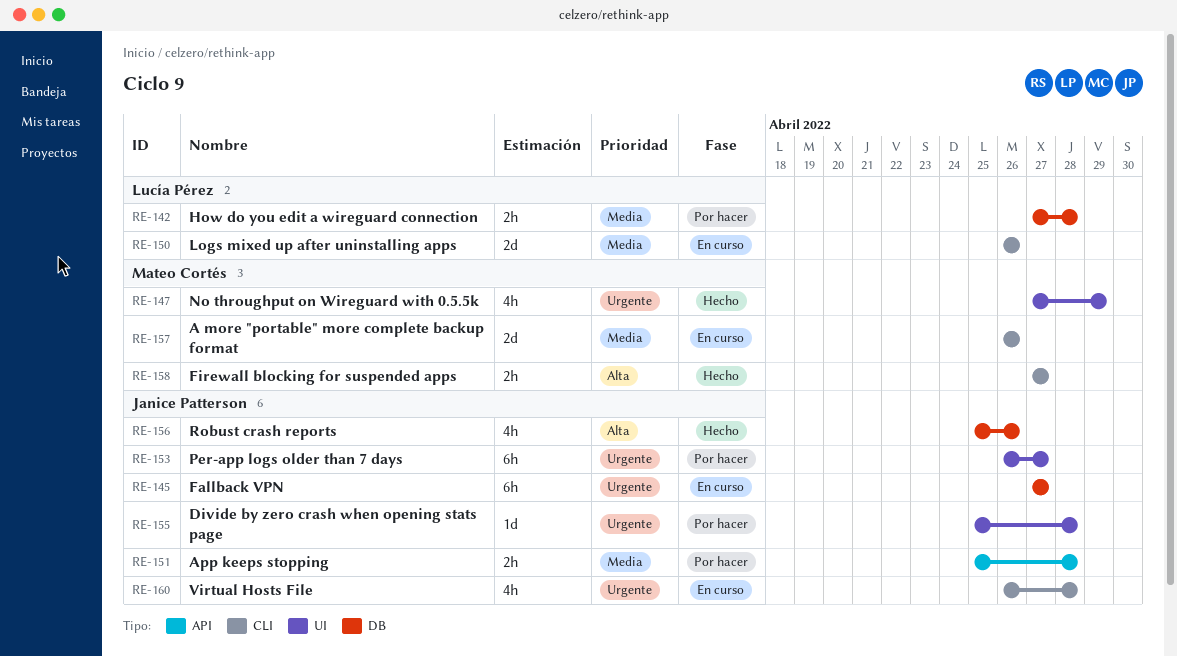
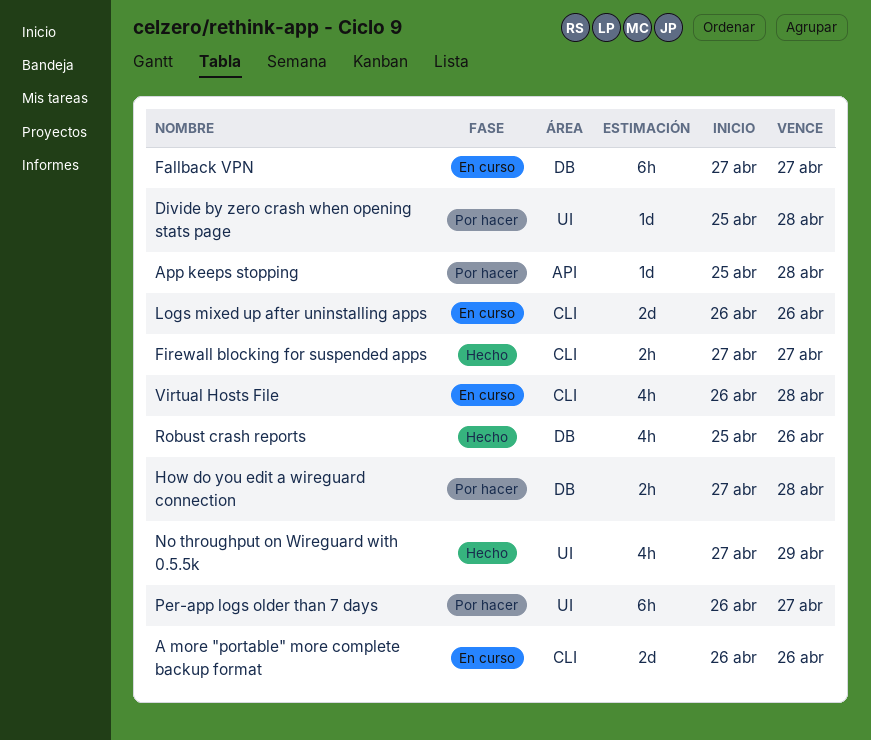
App keeps stopping, estimate: 2h -> 1d

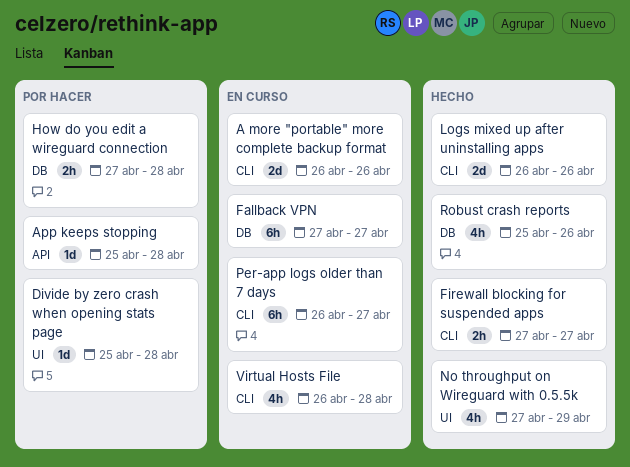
Logs mixed up after uninstalling apps, status: En curso -> Hecho
Per-app logs older than 7 days, status: Por hacer -> En curso
Per-app logs older than 7 days, label: UI -> CLI

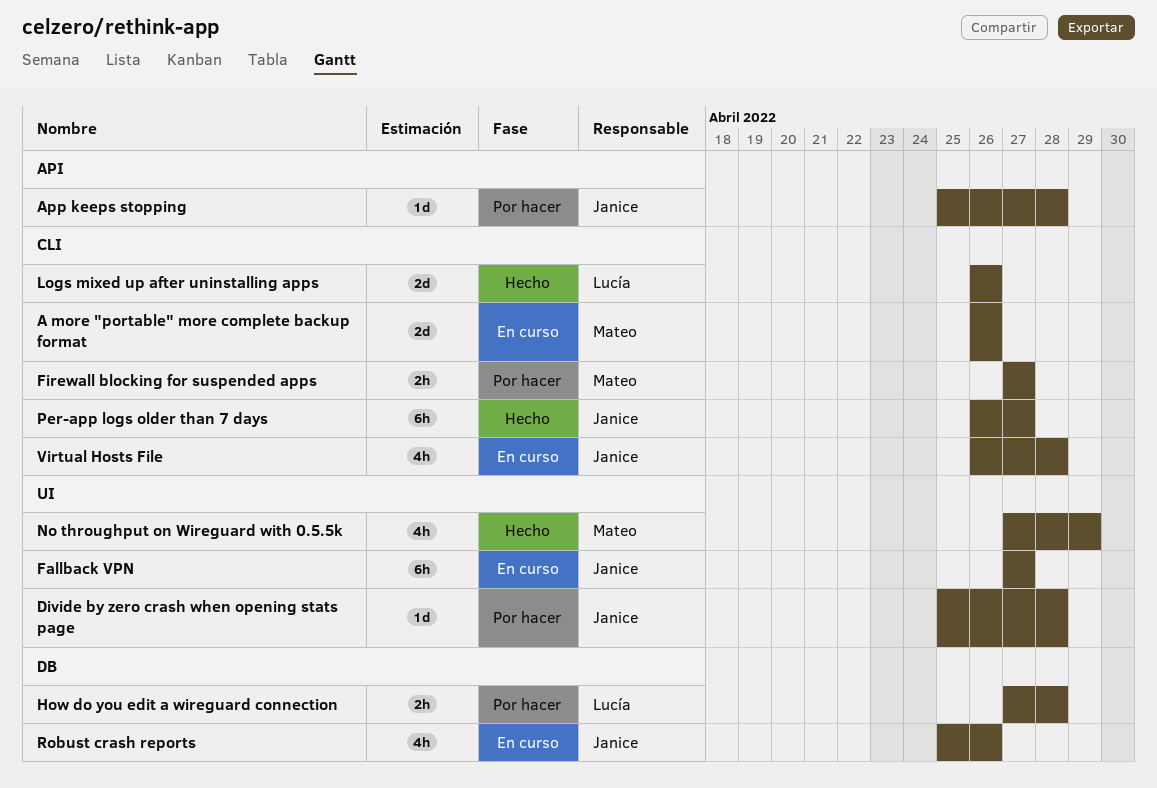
Fallback VPN, label: DB -> UI
Firewall blocking for suspended apps, status: Hecho -> Por hacer
Per-app logs older than 7 days, status: En curso -> Hecho
Robust crash reports, status: Hecho -> En curso

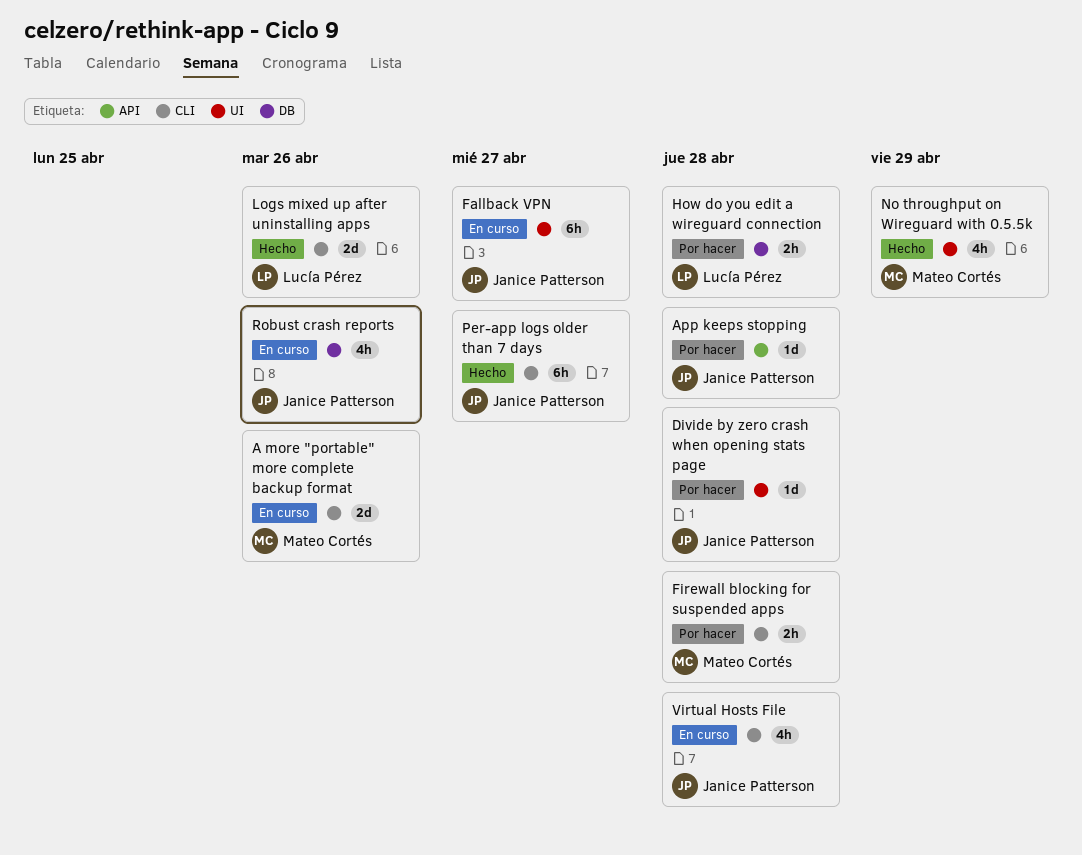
Firewall blocking for suspended apps, due: Apr 27 -> Apr 28

